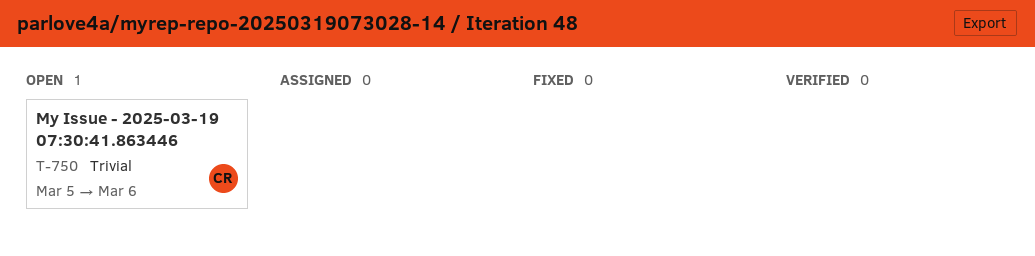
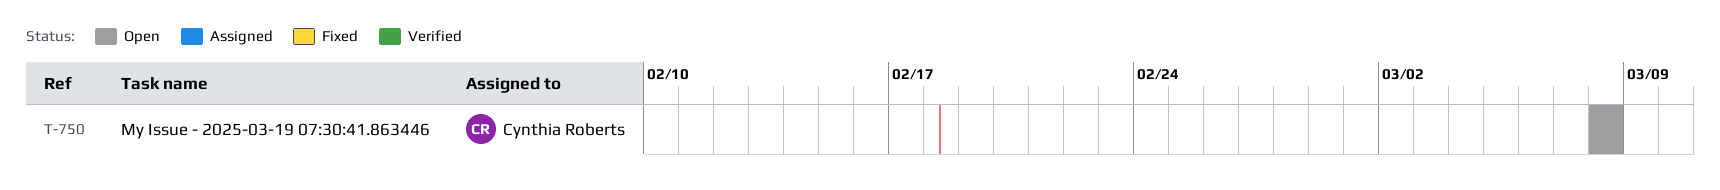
T-750, start: Mar 5 -> Mar 8
T-750, due: Mar 6 -> Mar 8

